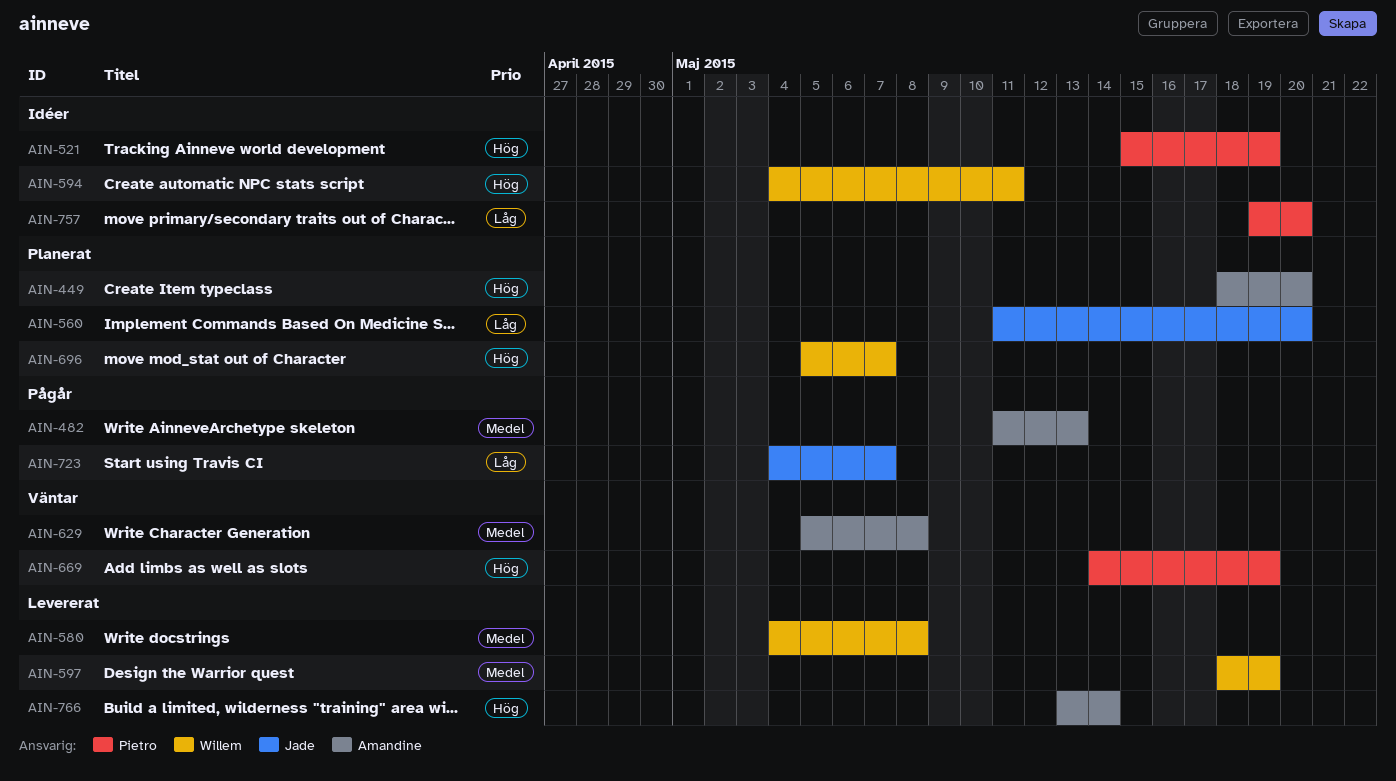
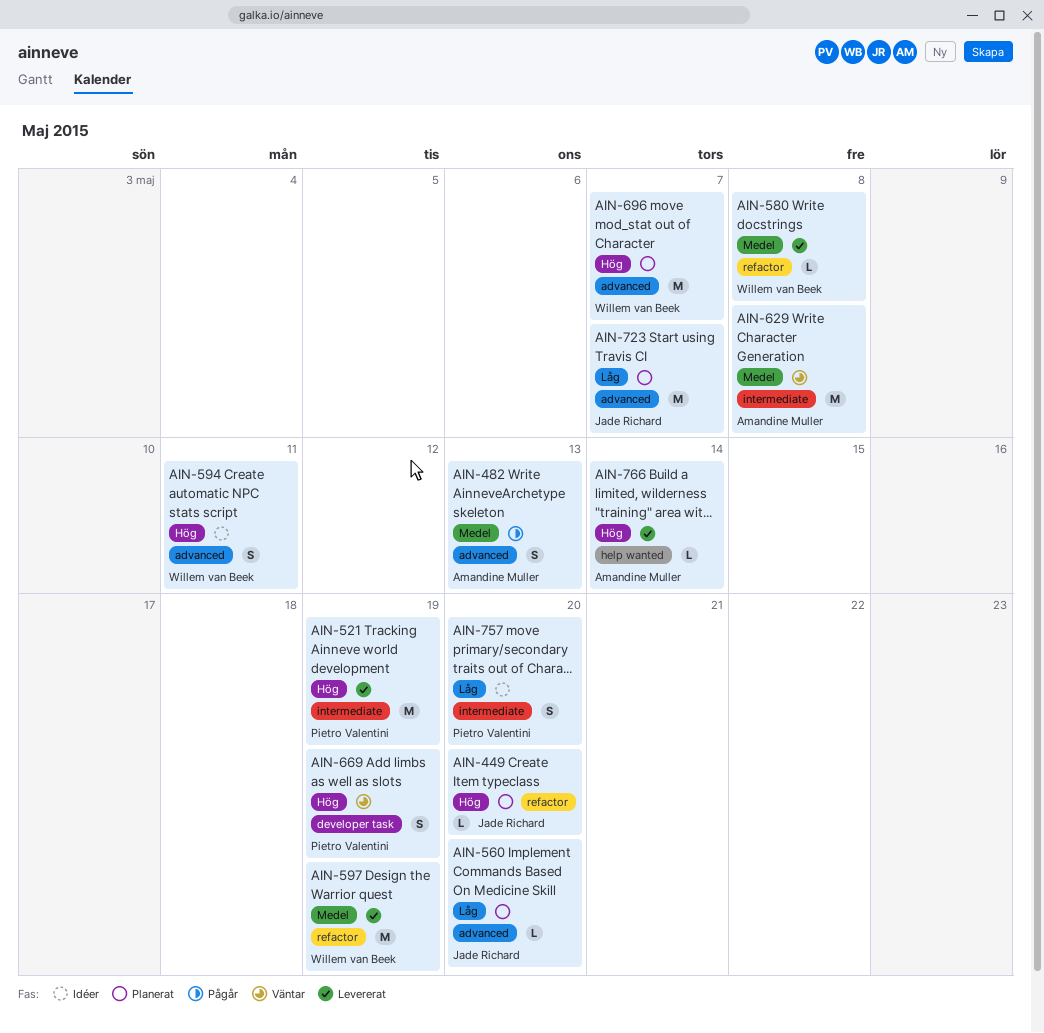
AIN-449, owner: Amandine Muller -> Jade Richard
AIN-521, status: Idéer -> Levererat
AIN-723, status: Pågår -> Planerat

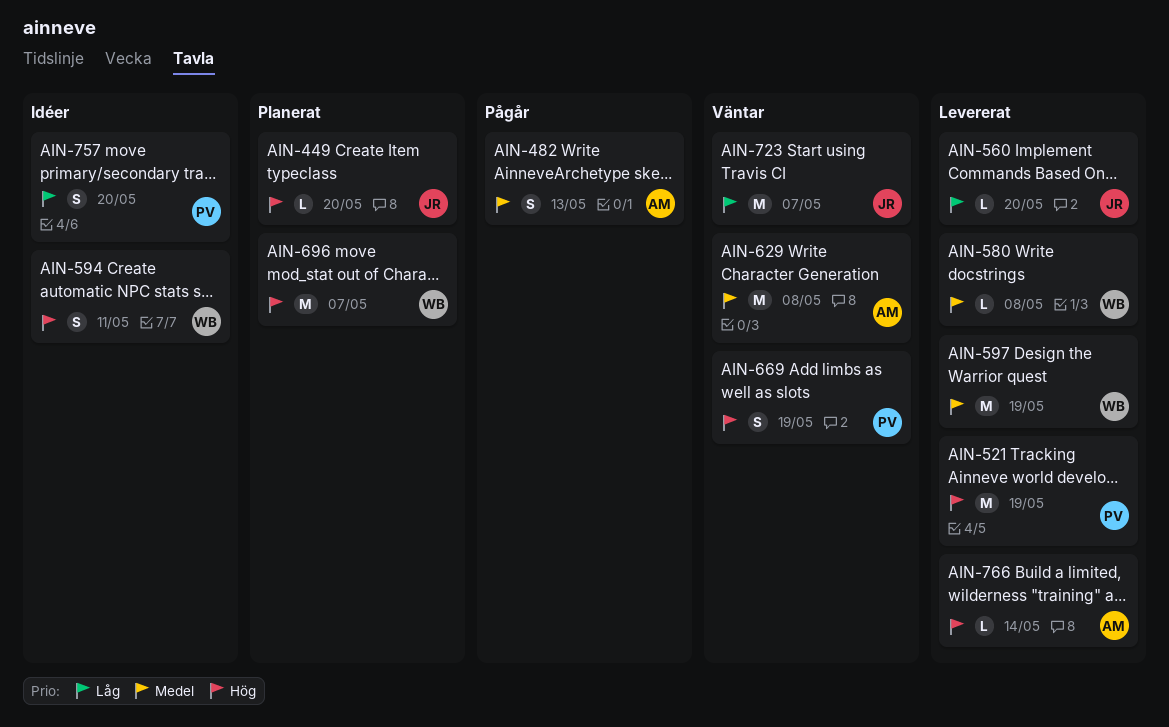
AIN-560, status: Planerat -> Levererat
AIN-723, status: Planerat -> Väntar

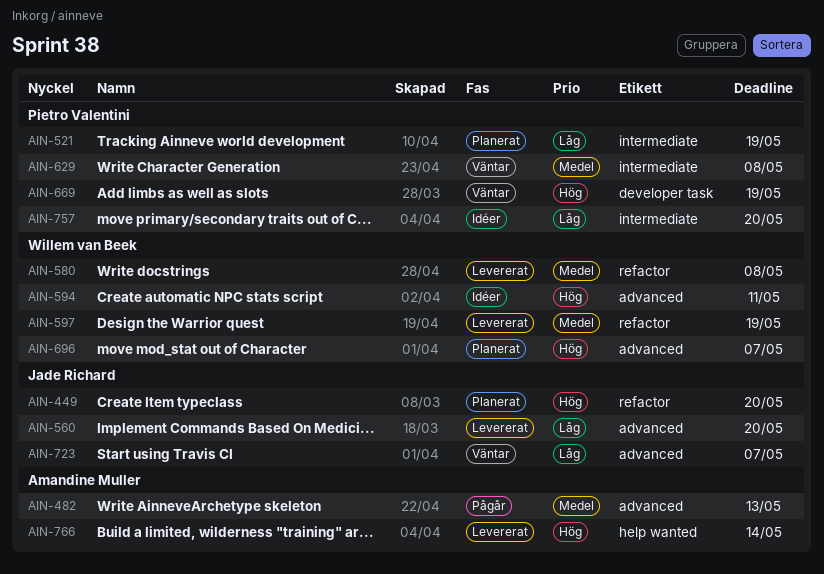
AIN-521, status: Levererat -> Planerat
AIN-521, priority: Hög -> Låg
AIN-629, owner: Amandine Muller -> Pietro Valentini

